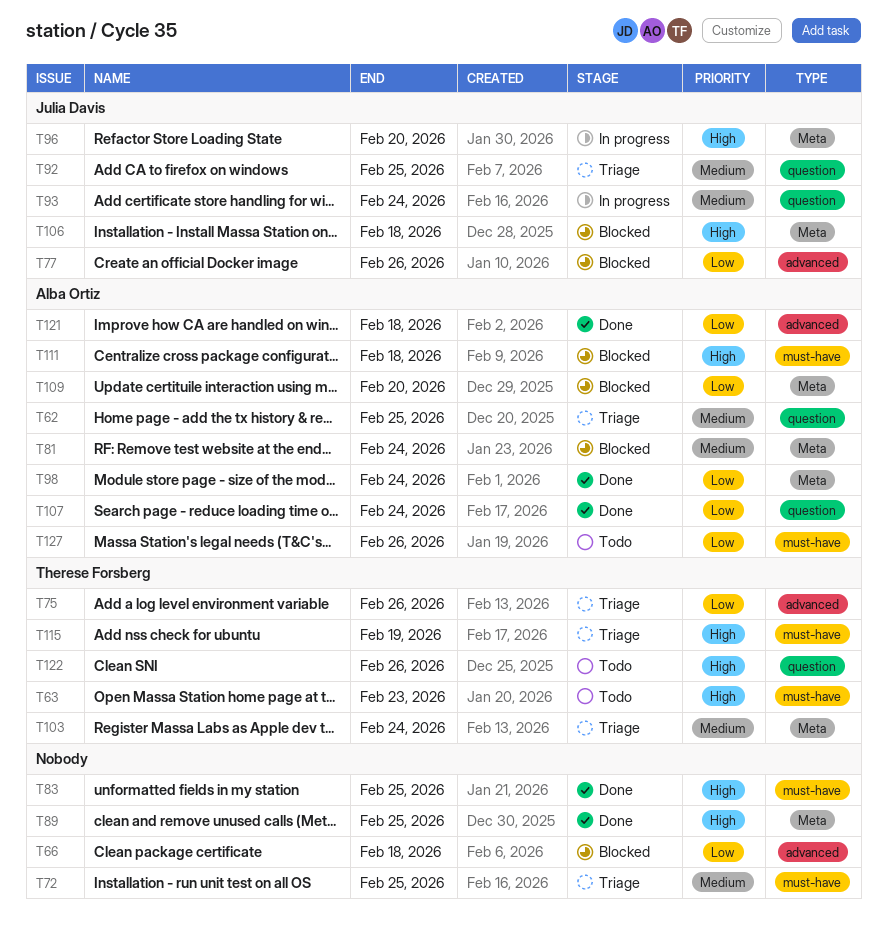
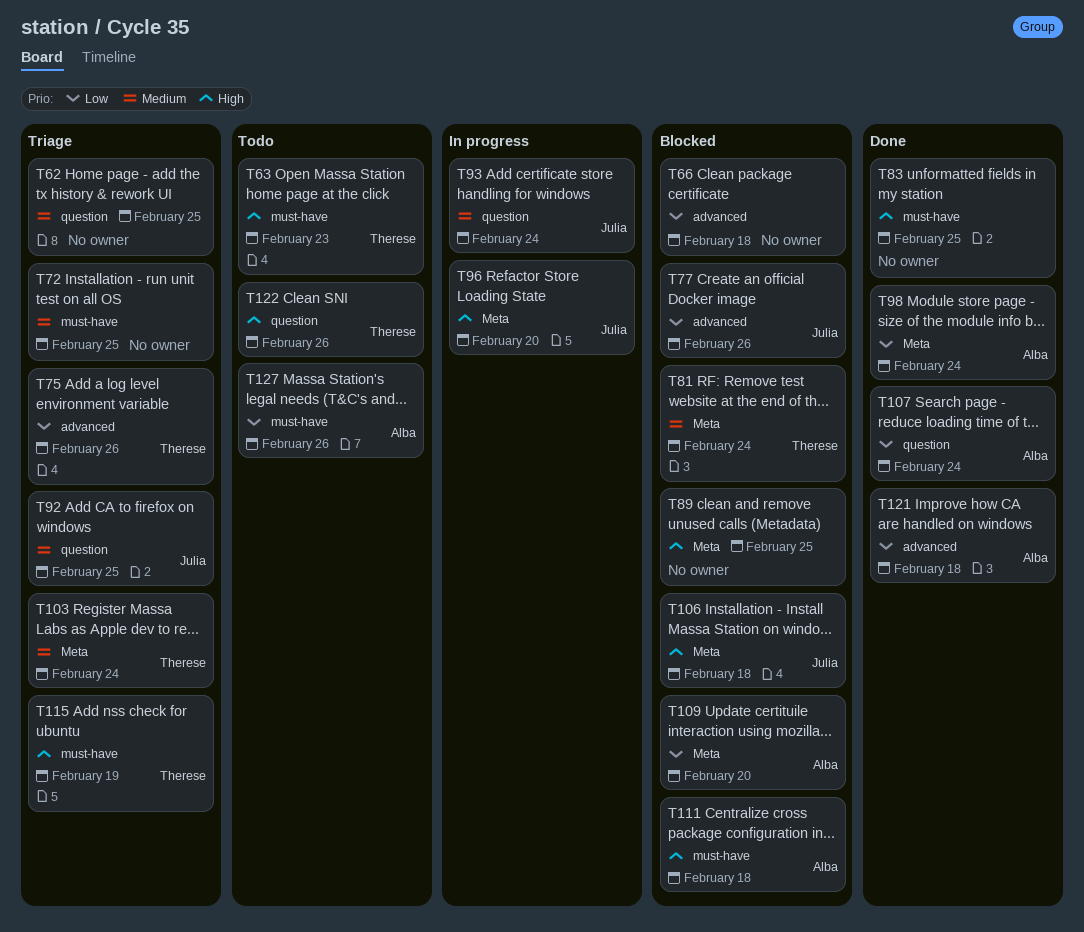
T62, owner: Alba Ortiz -> none
T81, owner: Alba Ortiz -> Therese Forsberg
T89, status: Done -> Blocked

